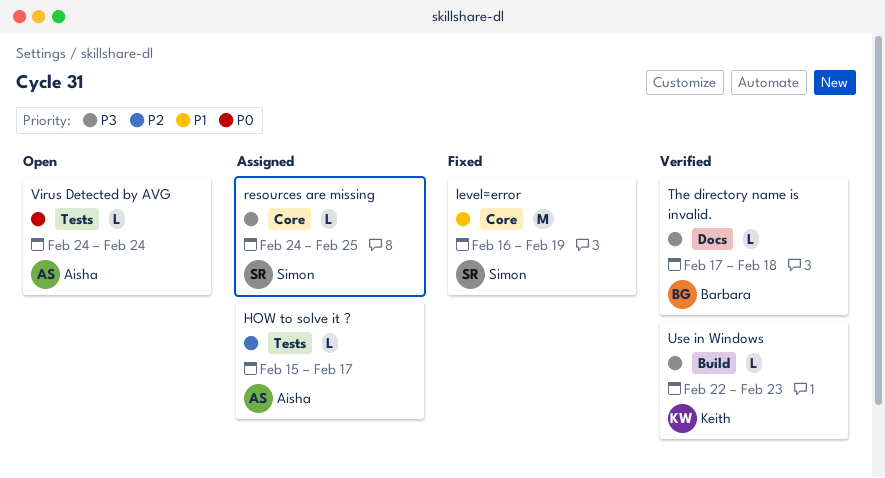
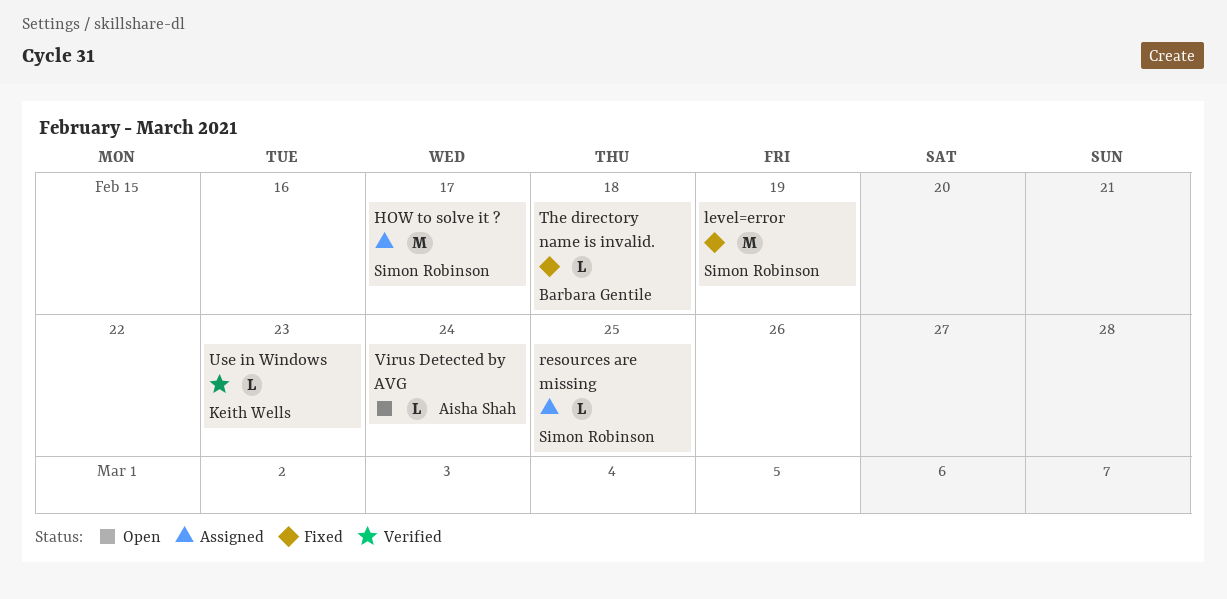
HOW to solve it ?, owner: Aisha Shah -> Simon Robinson
HOW to solve it ?, estimate: L -> M
The directory name is invalid., status: Verified -> Fixed

